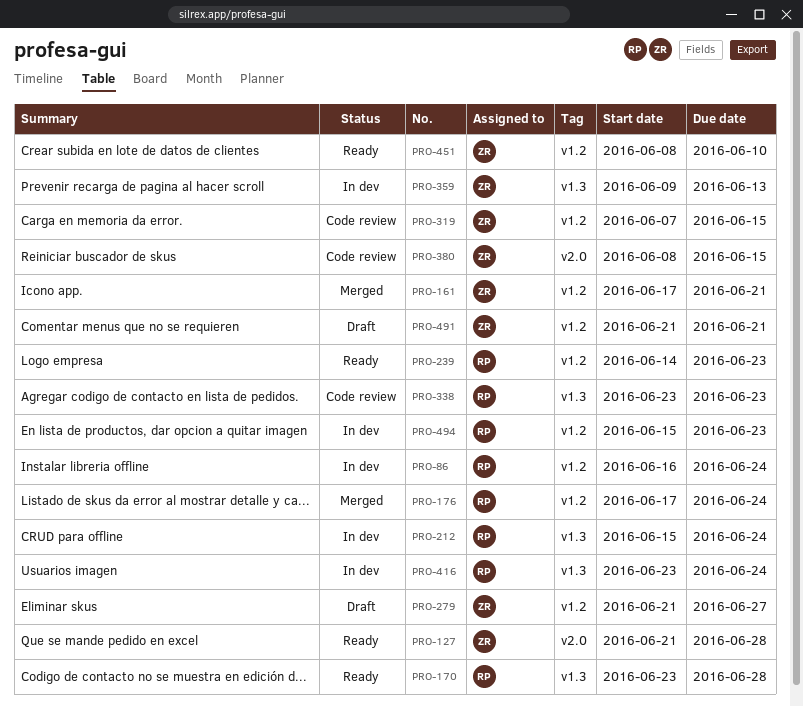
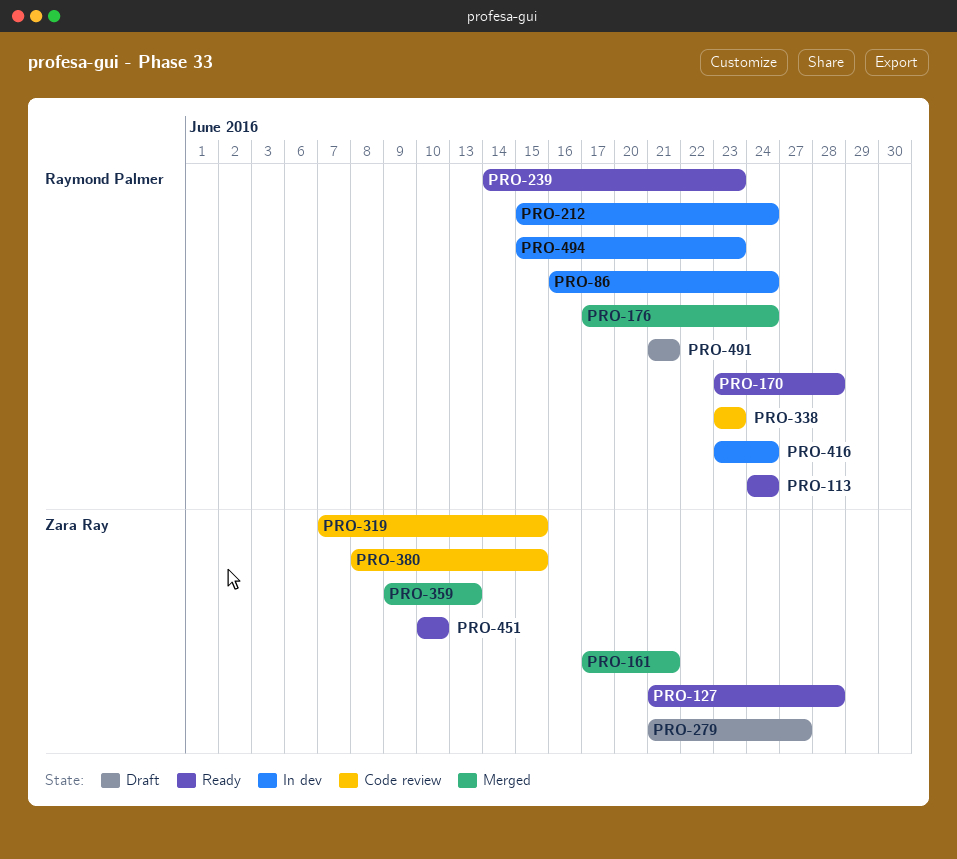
PRO-113: none -> present
PRO-359, status: In dev -> Merged
PRO-451, start: Jun 8 -> Jun 10
PRO-491, owner: Zara Ray -> Raymond Palmer

